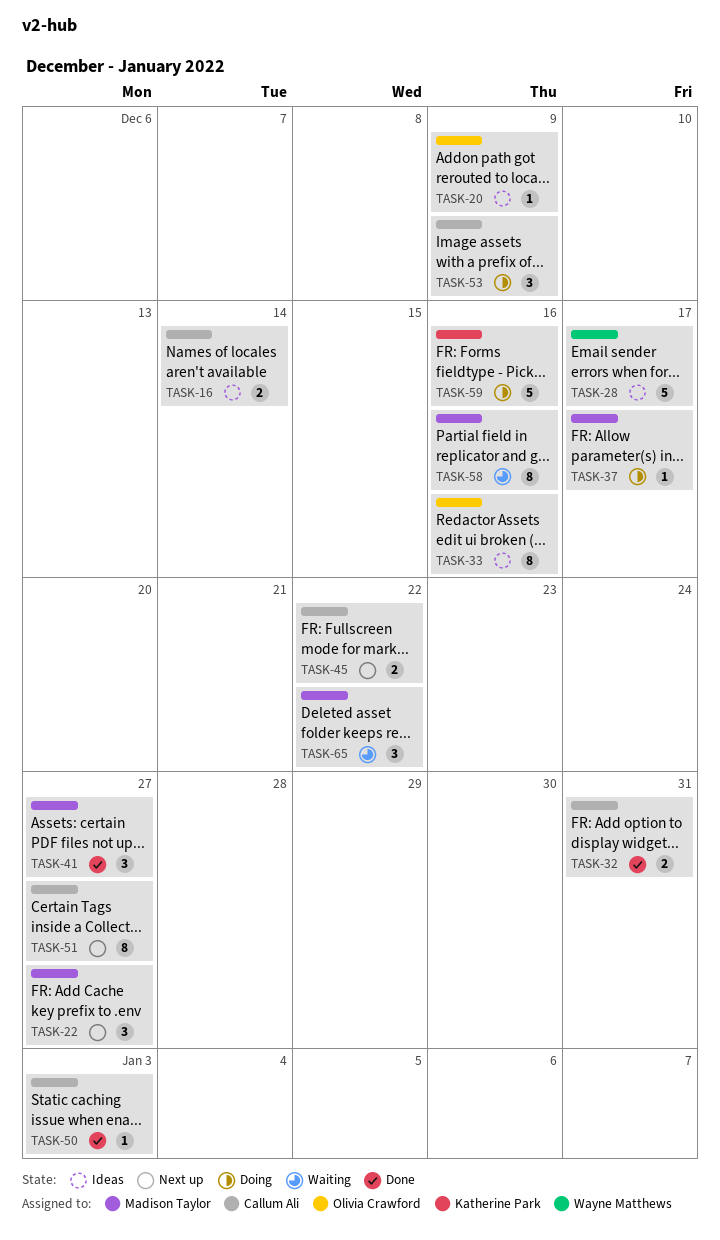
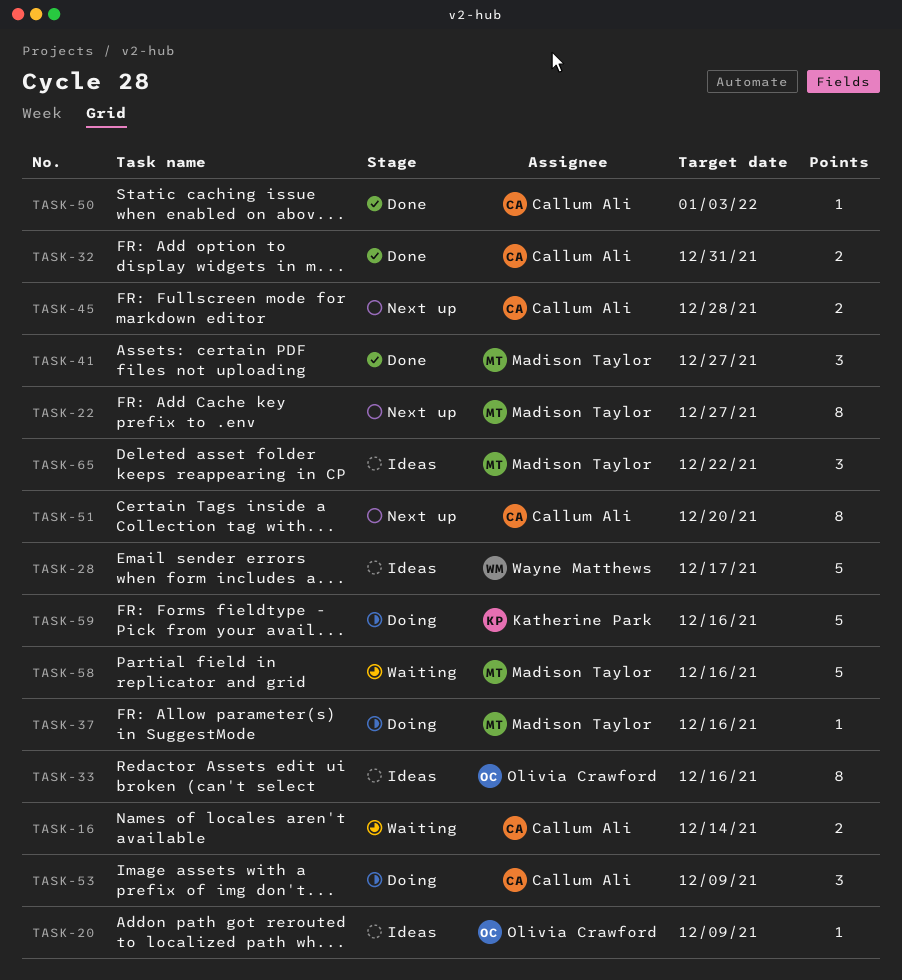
TASK-16, status: Ideas -> Waiting
TASK-22, estimate: 3 -> 8
TASK-37, due: Dec 17 -> Dec 16
TASK-45, due: Dec 22 -> Dec 28
TASK-51, due: Dec 27 -> Dec 20
TASK-58, estimate: 8 -> 5
TASK-65, status: Waiting -> Ideas

